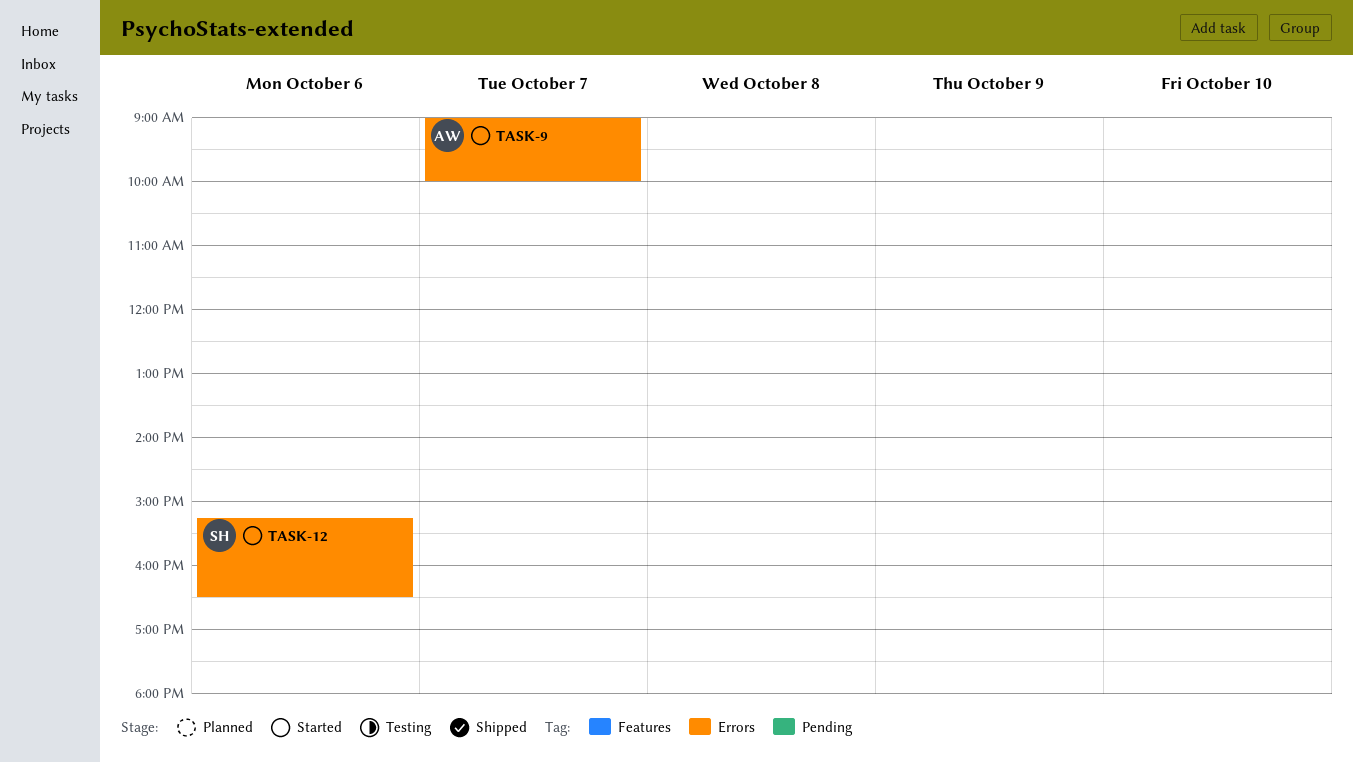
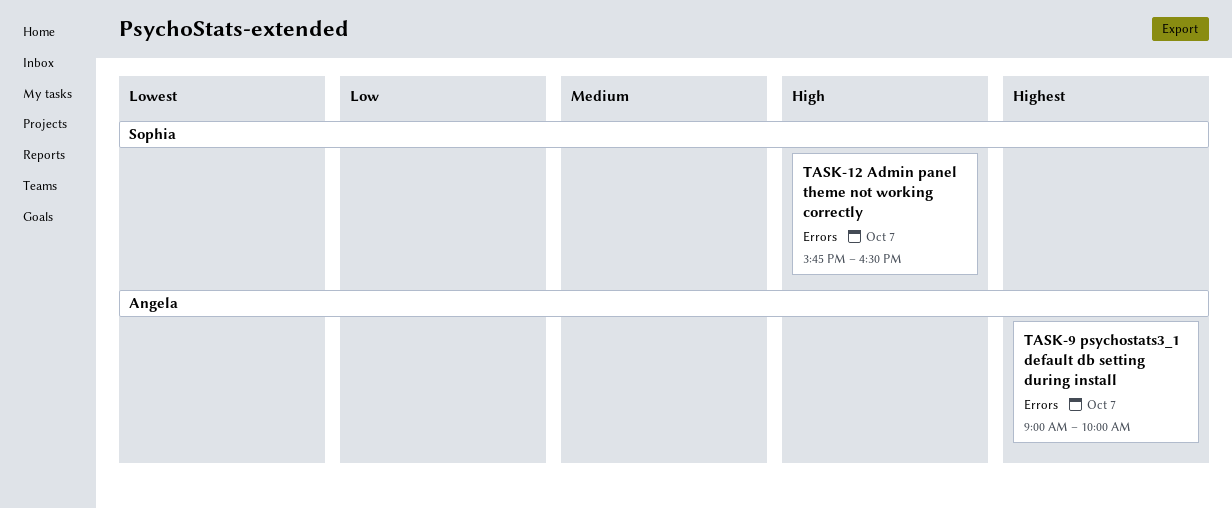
TASK-12, day: Oct 6 -> Oct 7
TASK-12, begins: 15:15 -> 15:45

